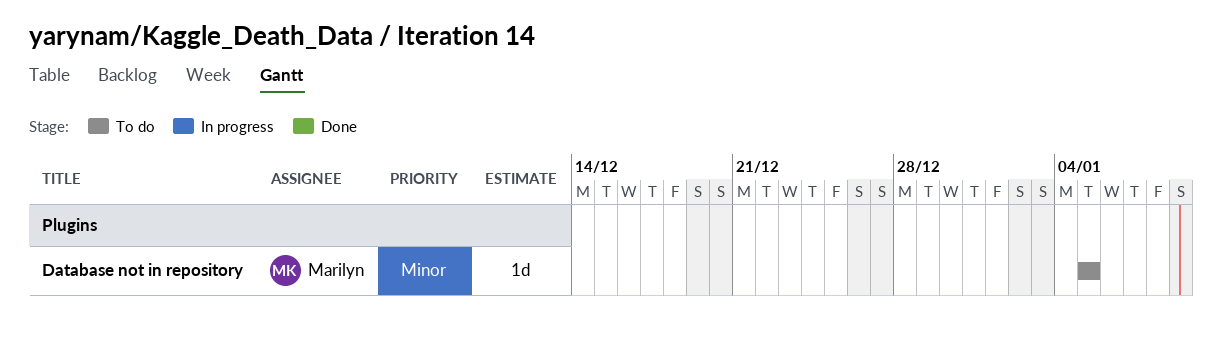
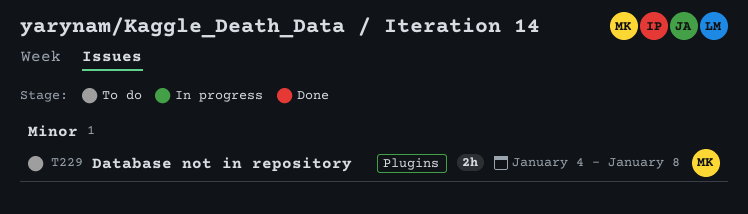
Database not in repository, estimate: 1d -> 2h
Database not in repository, start: Jan 5 -> Jan 4
Database not in repository, due: Jan 5 -> Jan 8

